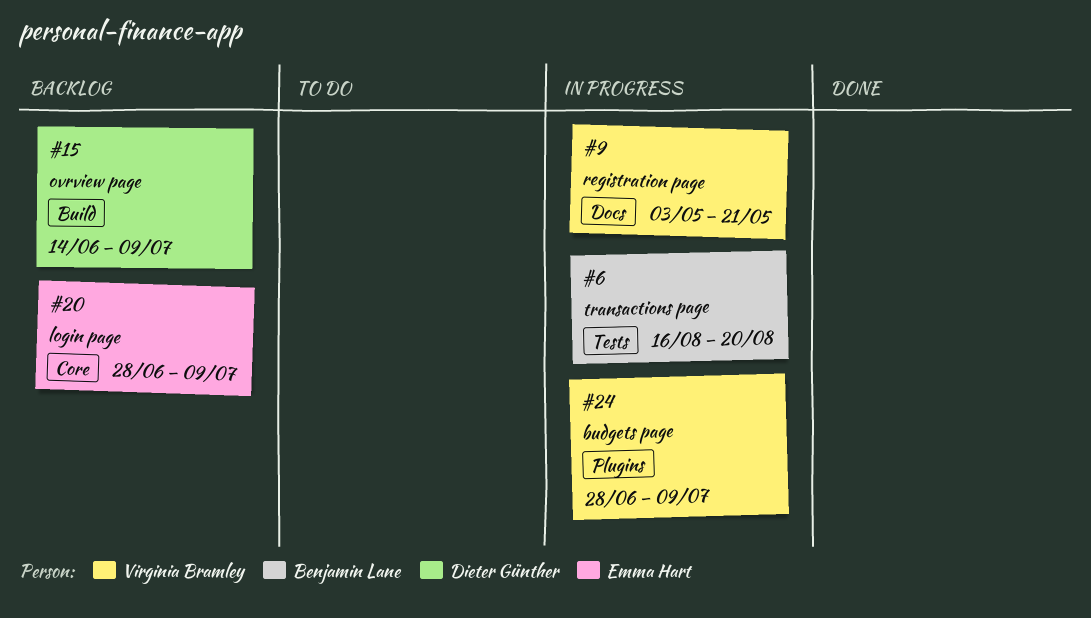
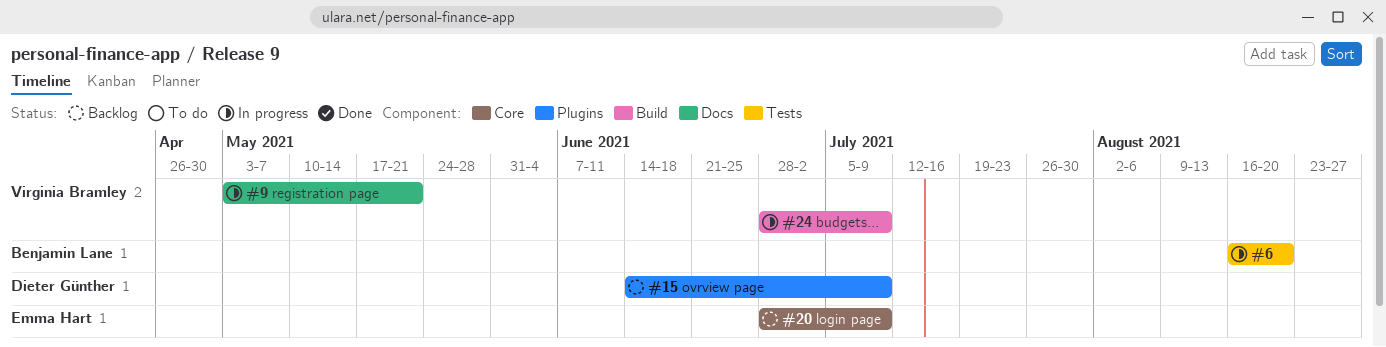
#15, label: Build -> Plugins
#24, label: Plugins -> Build

